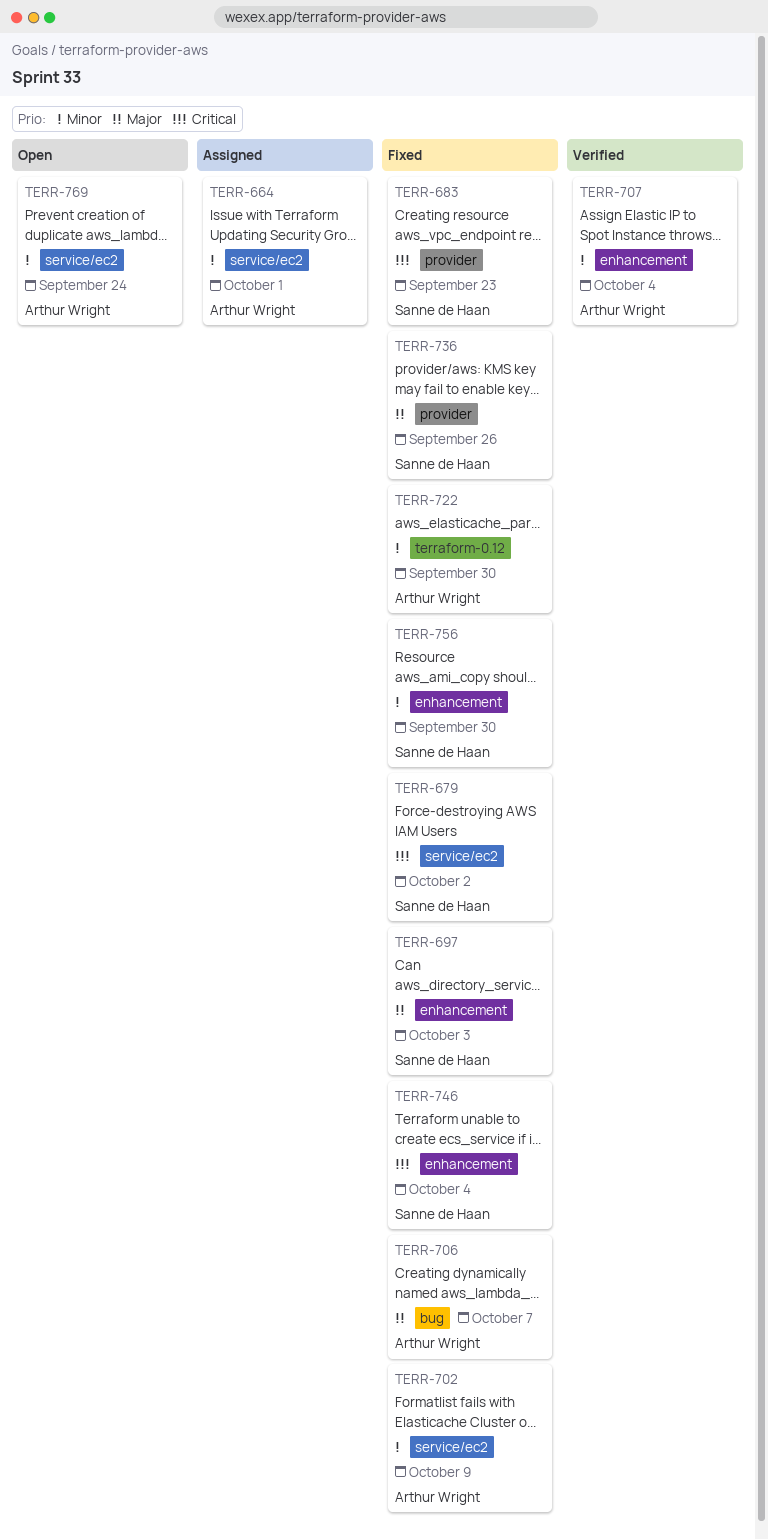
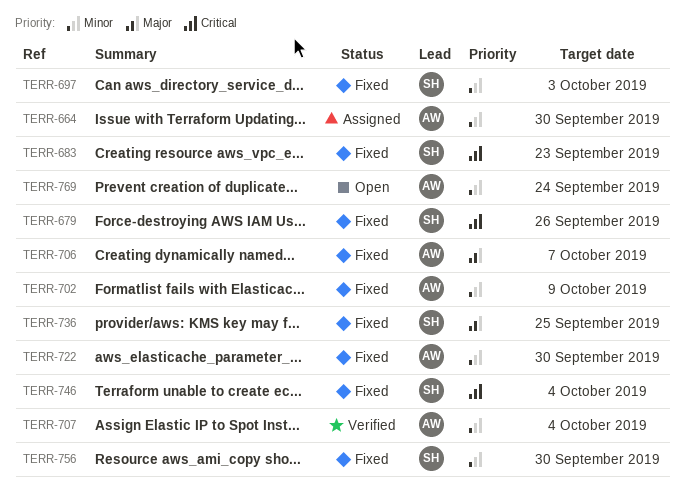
TERR-664, due: Oct 1 -> Sep 30
TERR-679, due: Oct 2 -> Sep 26
TERR-697, priority: Major -> Minor
TERR-736, due: Sep 26 -> Sep 25

